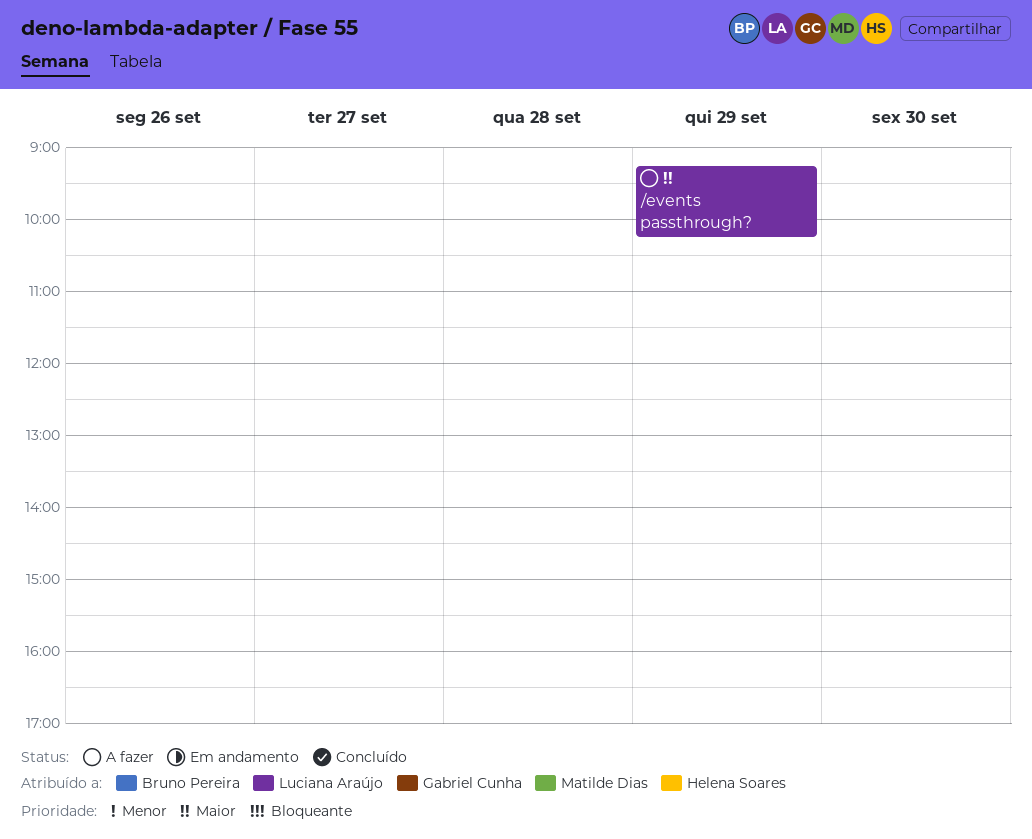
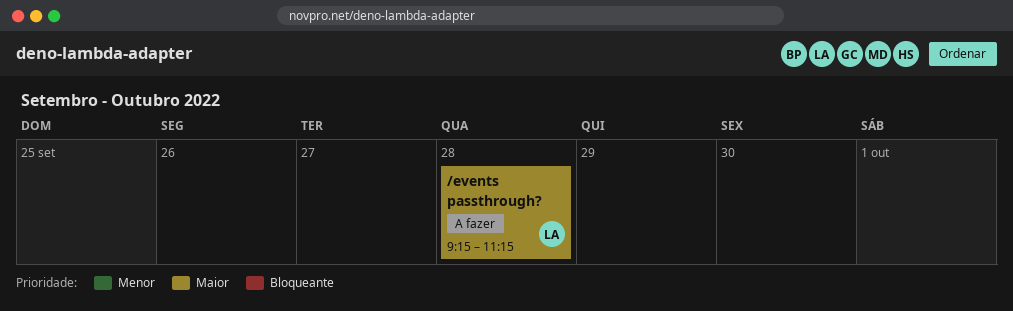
/events passthrough?, day: Sep 29 -> Sep 28
/events passthrough?, ends: 10:15 -> 11:15

